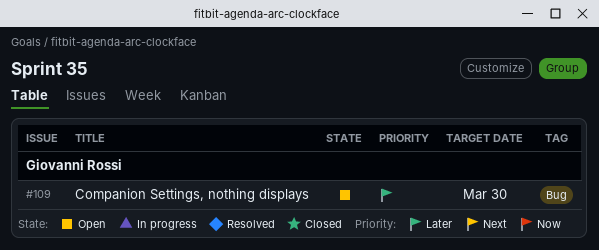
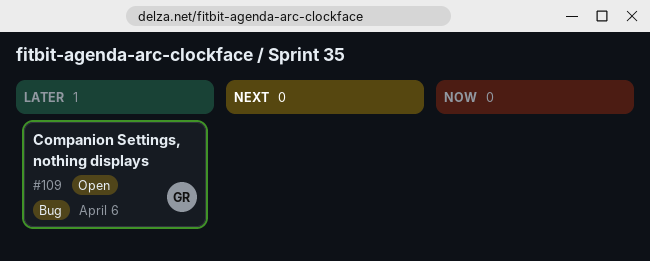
#109, due: Mar 30 -> Apr 6

